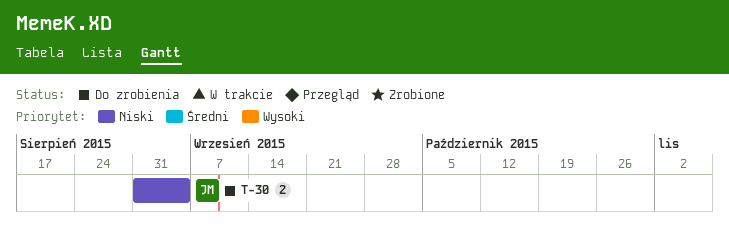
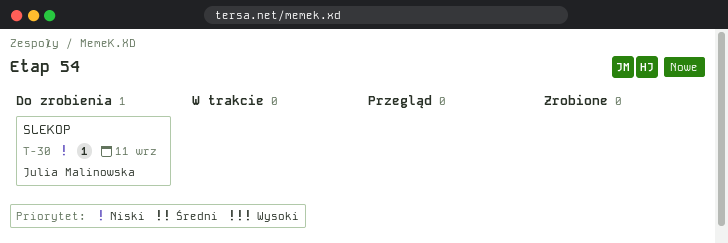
T-30, estimate: 2 -> 1
T-30, due: Sep 4 -> Sep 11

